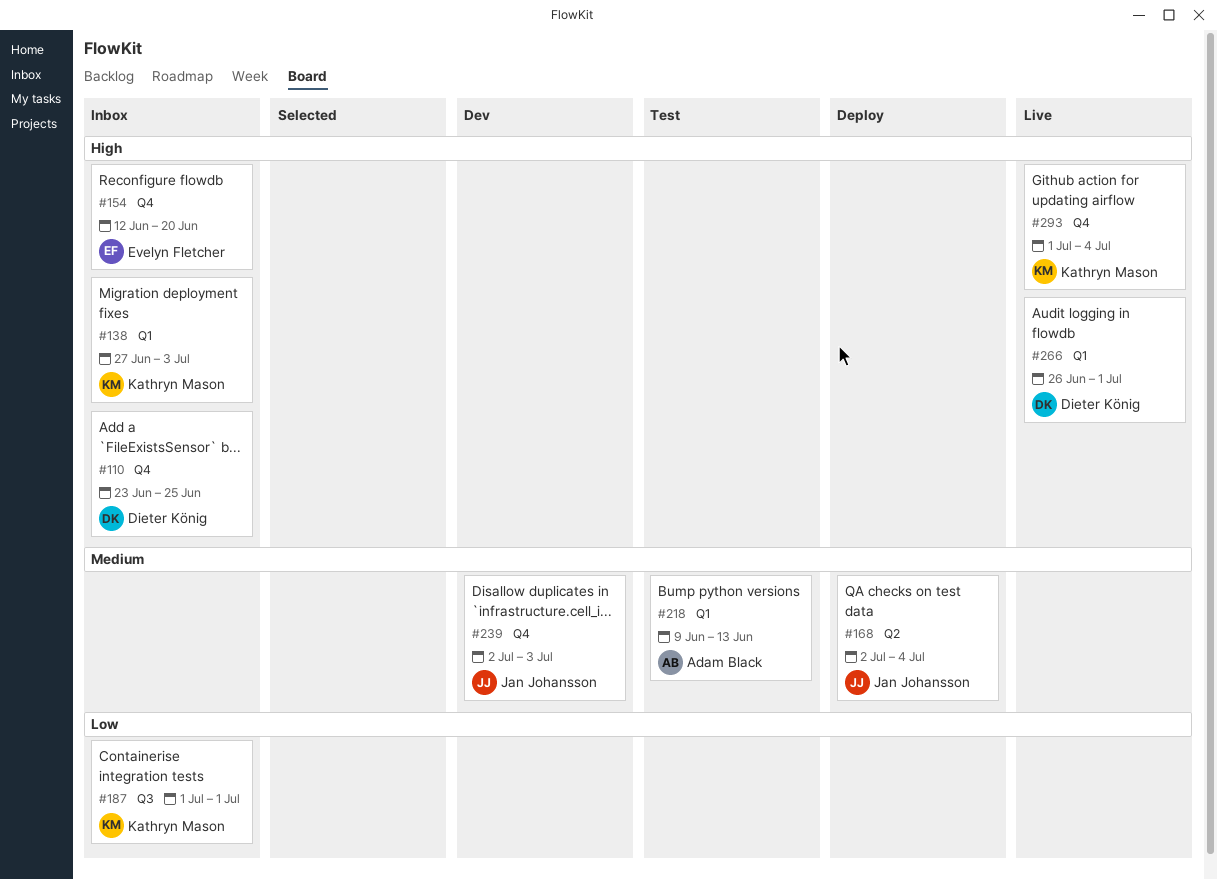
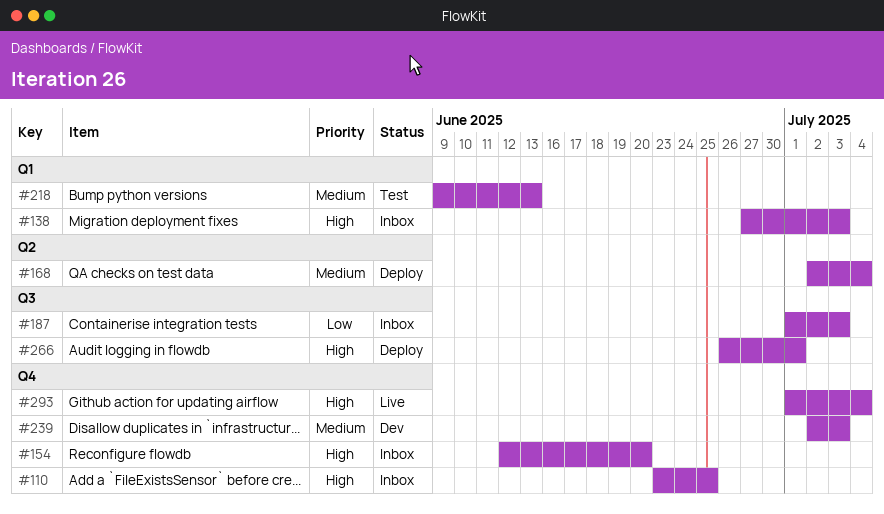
#187, due: Jul 1 -> Jul 3
#266, status: Live -> Deploy
#266, label: Q1 -> Q3

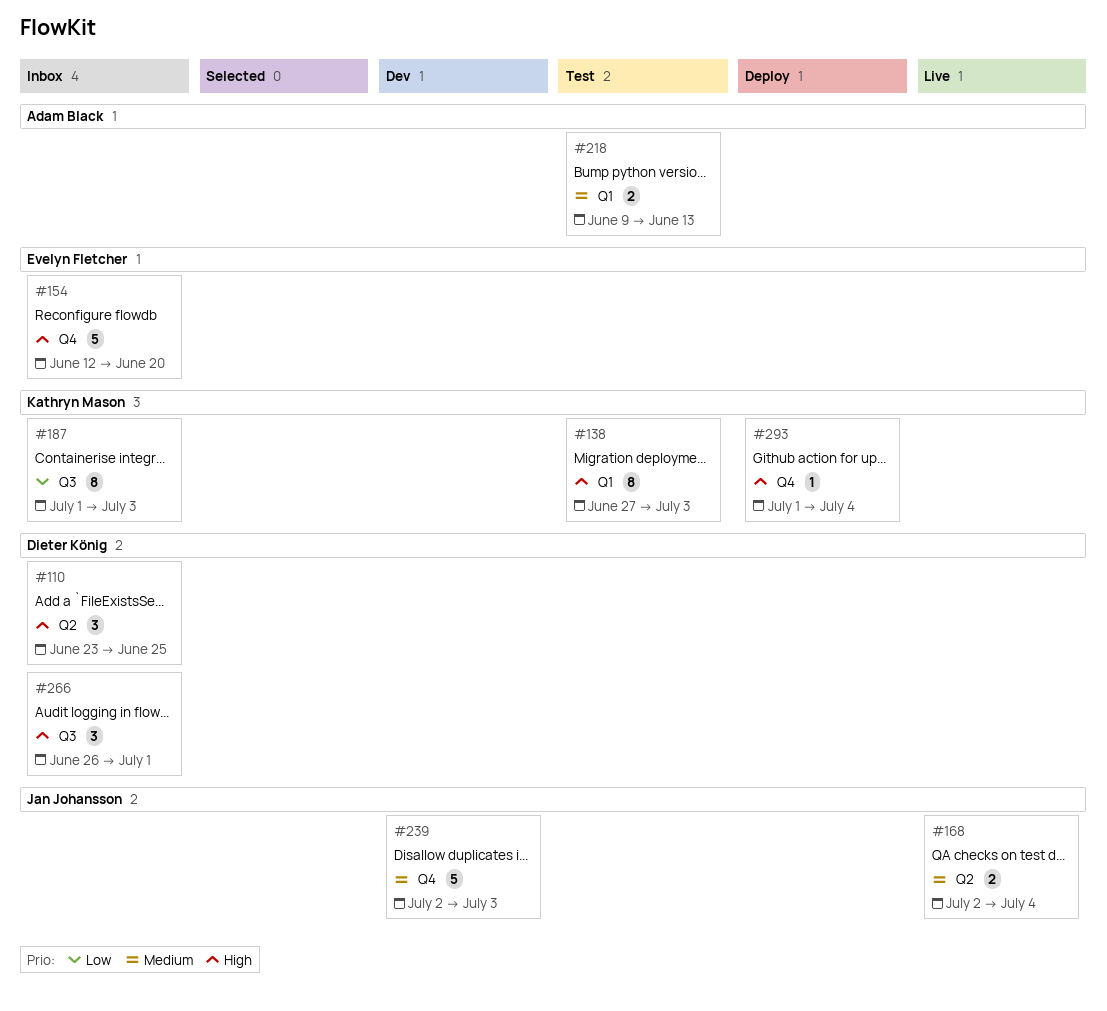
#110, label: Q4 -> Q2
#138, status: Inbox -> Test
#168, status: Deploy -> Live
#266, status: Deploy -> Inbox
#293, status: Live -> Deploy

